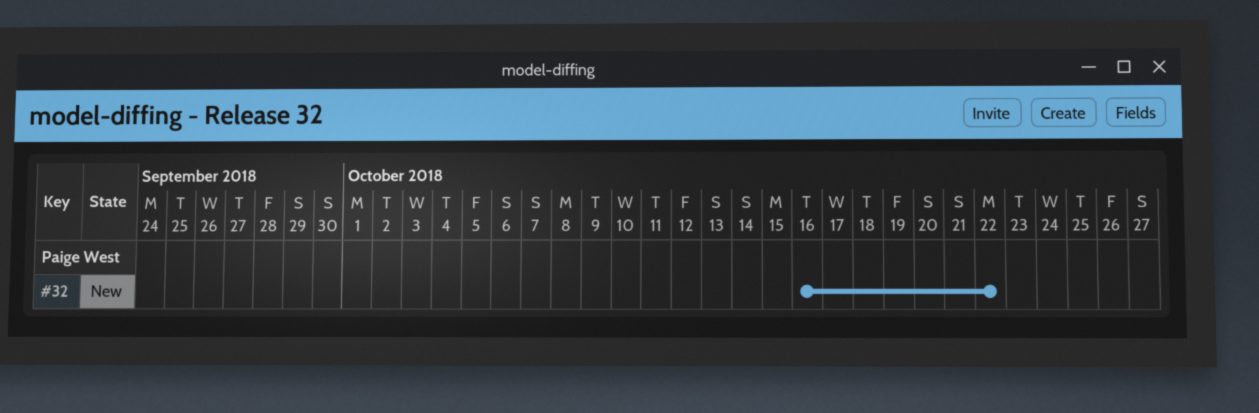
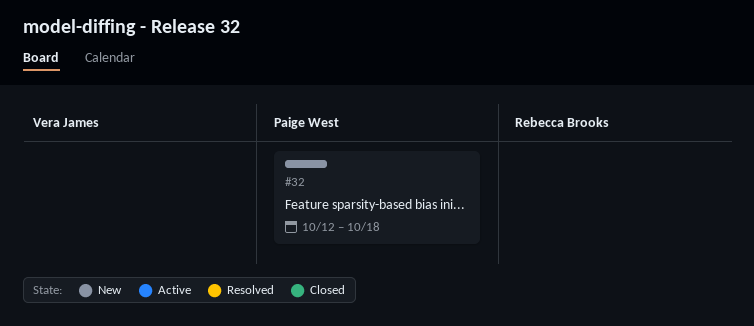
#32, start: Oct 16 -> Oct 12
#32, due: Oct 22 -> Oct 18

